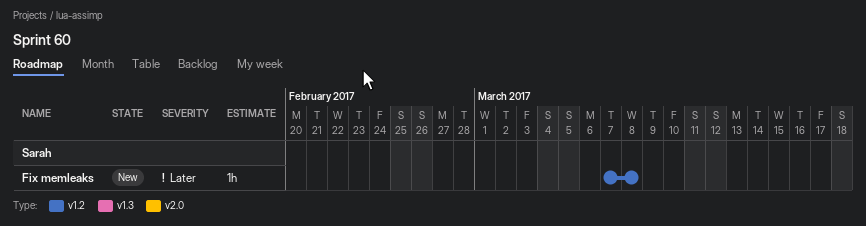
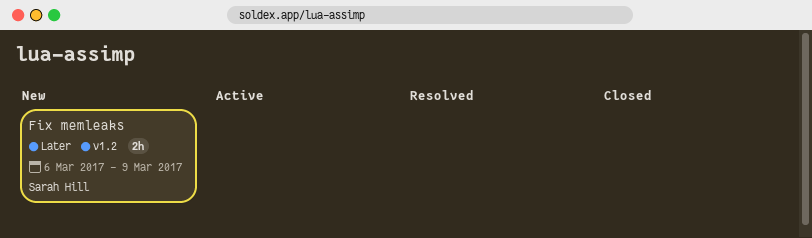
Fix memleaks, estimate: 1h -> 2h
Fix memleaks, start: Mar 7 -> Mar 6
Fix memleaks, due: Mar 8 -> Mar 9

